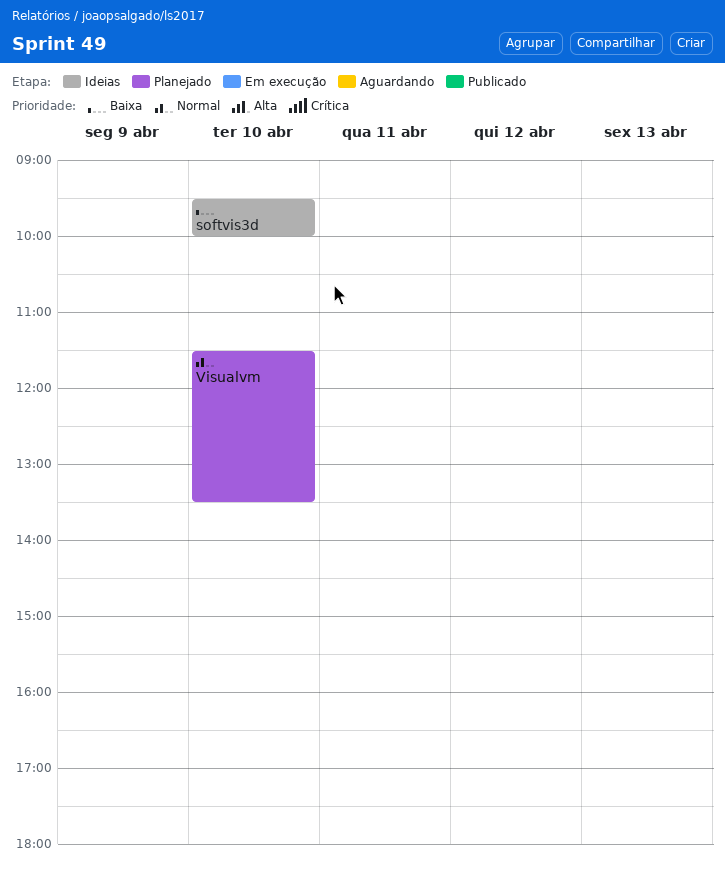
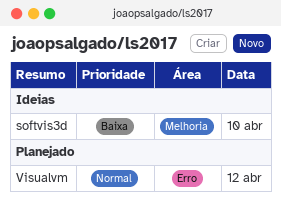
Visualvm, day: Apr 10 -> Apr 12

